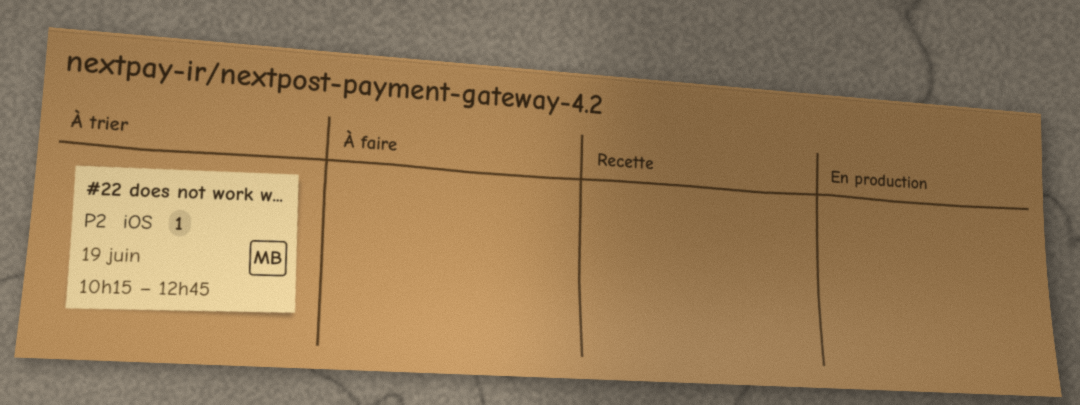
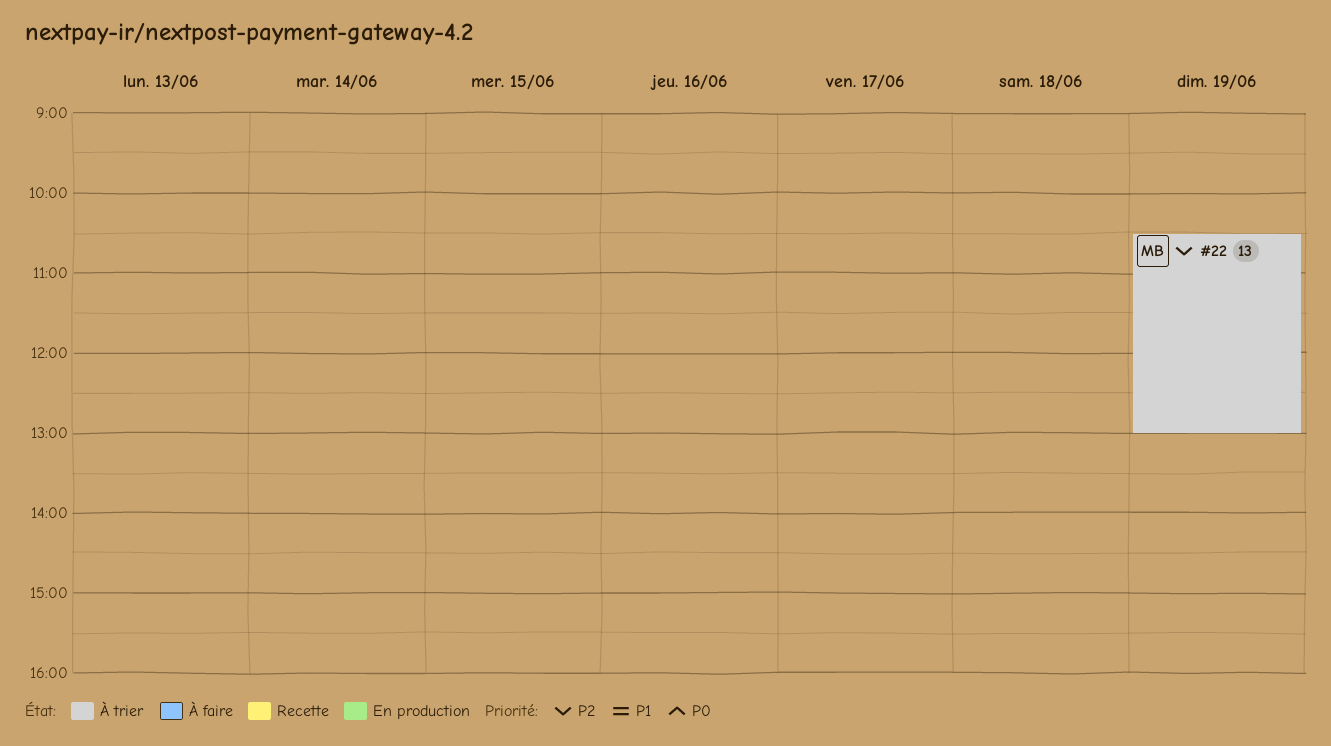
#22, estimate: 1 -> 13
#22, begins: 10:15 -> 10:30
#22, ends: 12:45 -> 13:00

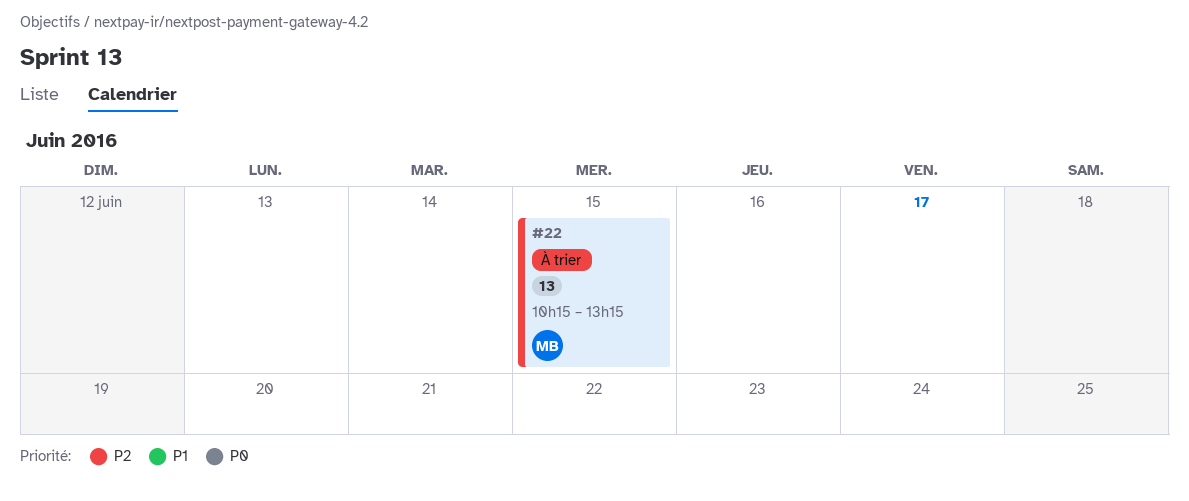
#22, day: Jun 19 -> Jun 15
#22, begins: 10:30 -> 10:15
#22, ends: 13:00 -> 13:15

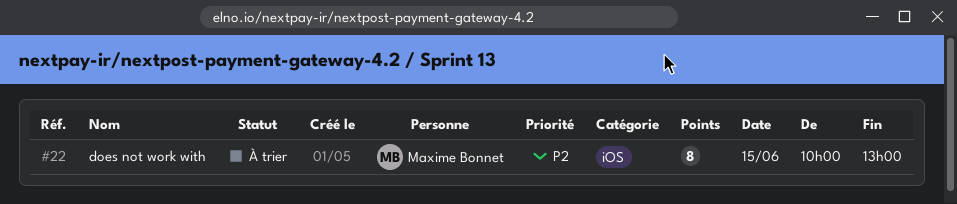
#22, estimate: 13 -> 8
#22, begins: 10:15 -> 10:00
#22, ends: 13:15 -> 13:00

